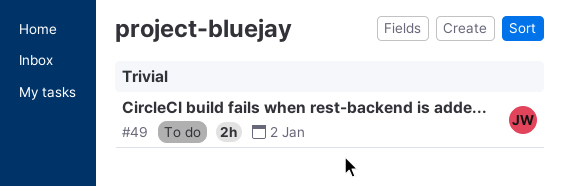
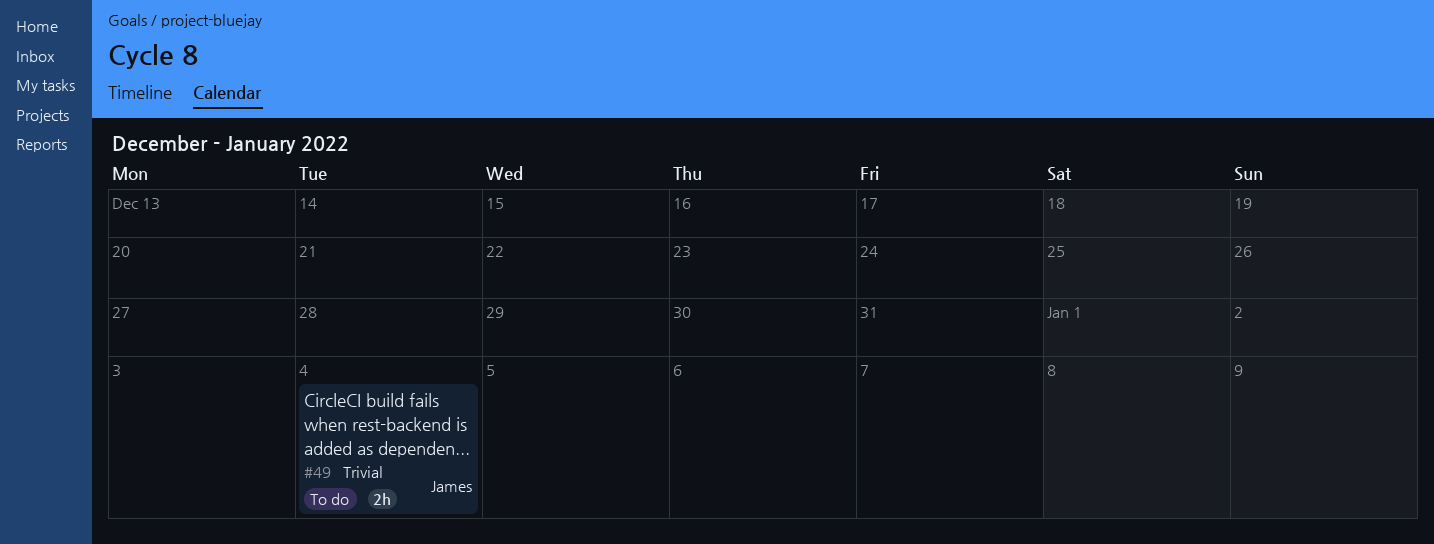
#49, due: Jan 2 -> Jan 4

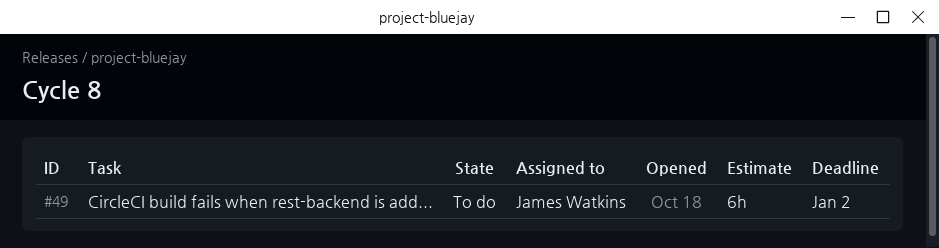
#49, estimate: 2h -> 6h
#49, due: Jan 4 -> Jan 2

